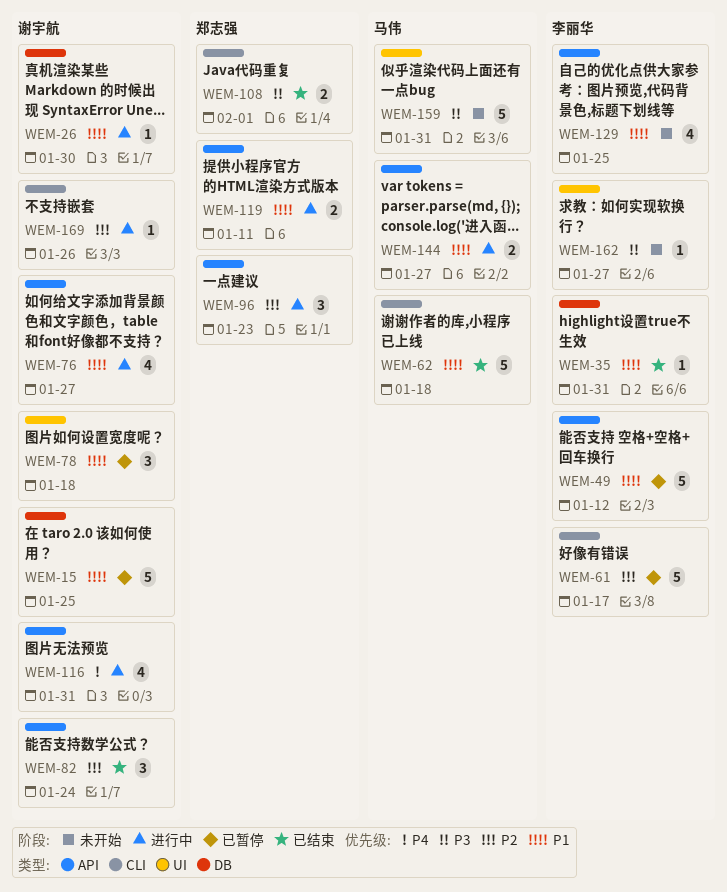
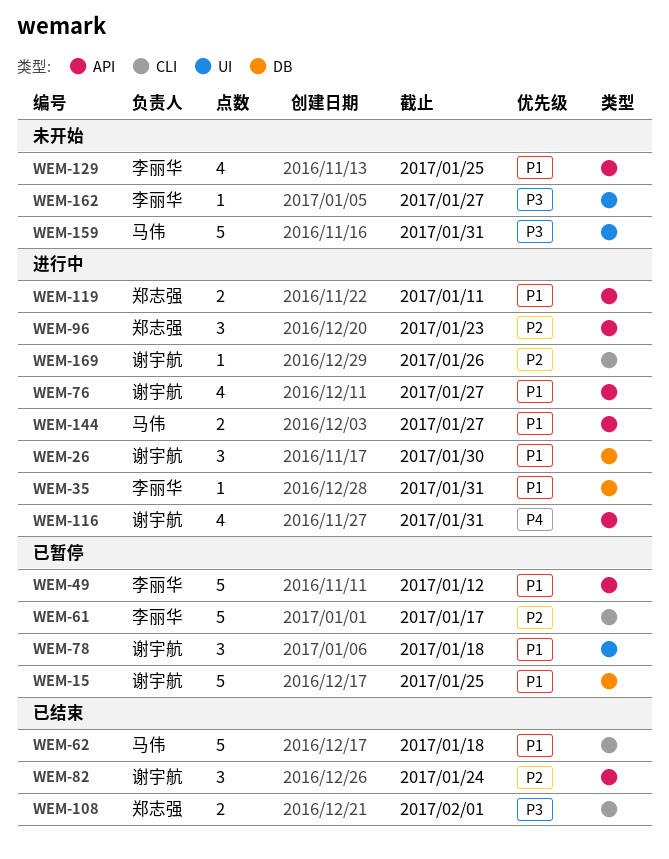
WEM-26, estimate: 1 -> 3
WEM-35, status: 已结束 -> 进行中

